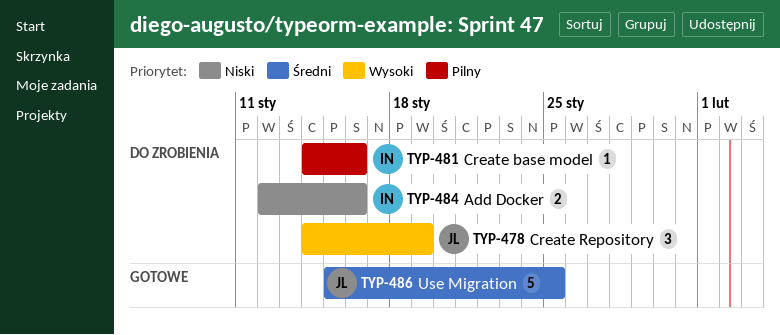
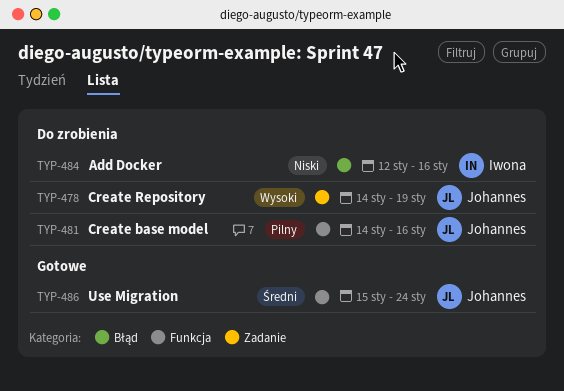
TYP-481, owner: Iwona -> Johannes
TYP-486, due: Jan 25 -> Jan 24

